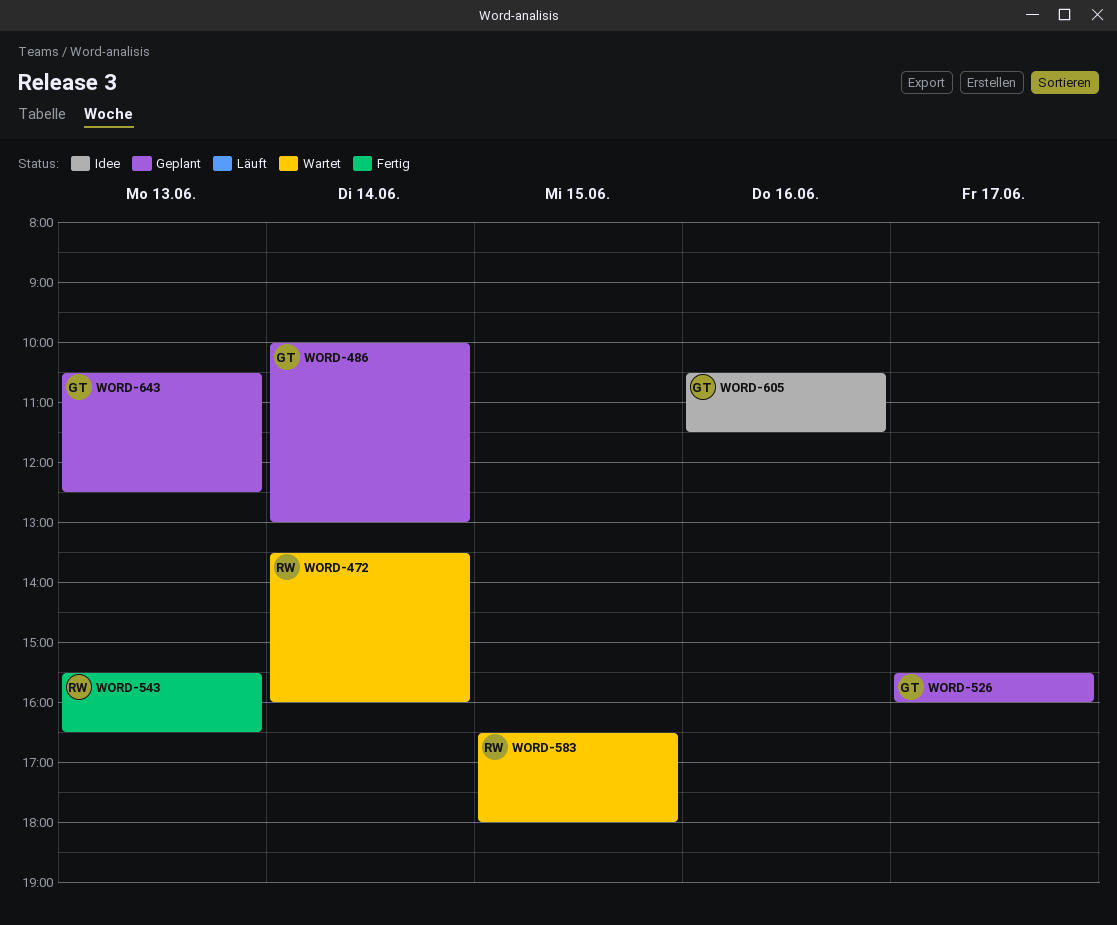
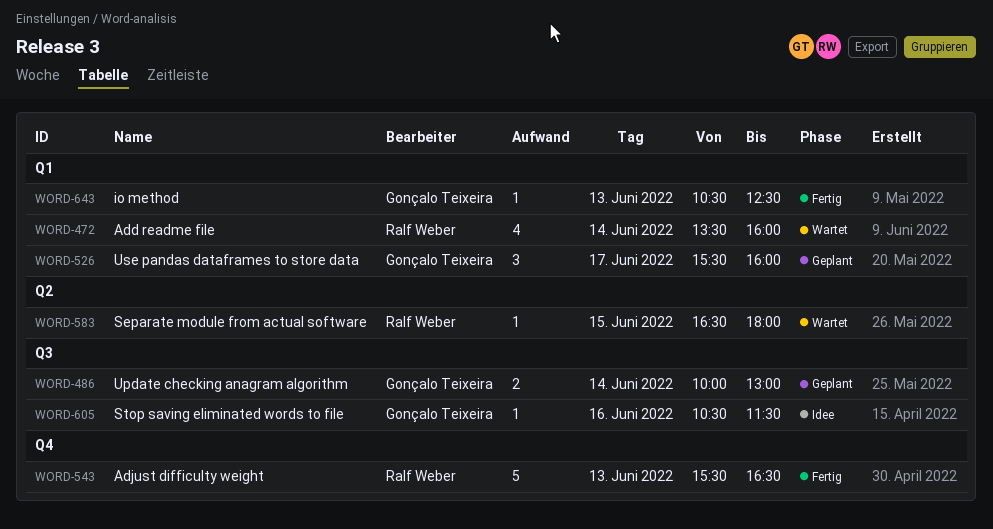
WORD-643, status: Geplant -> Fertig

